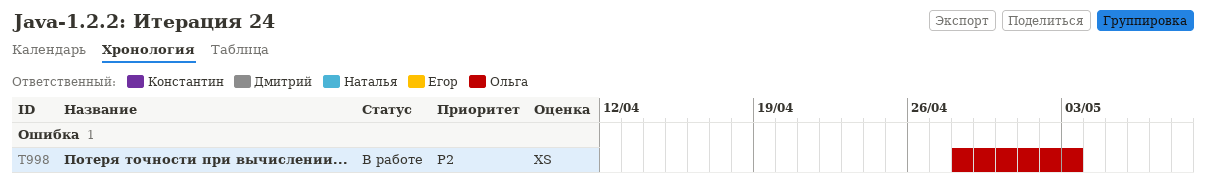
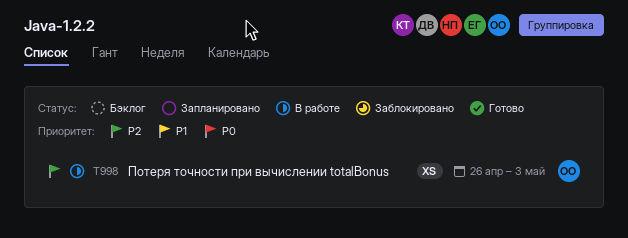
T998, start: Apr 28 -> Apr 26

